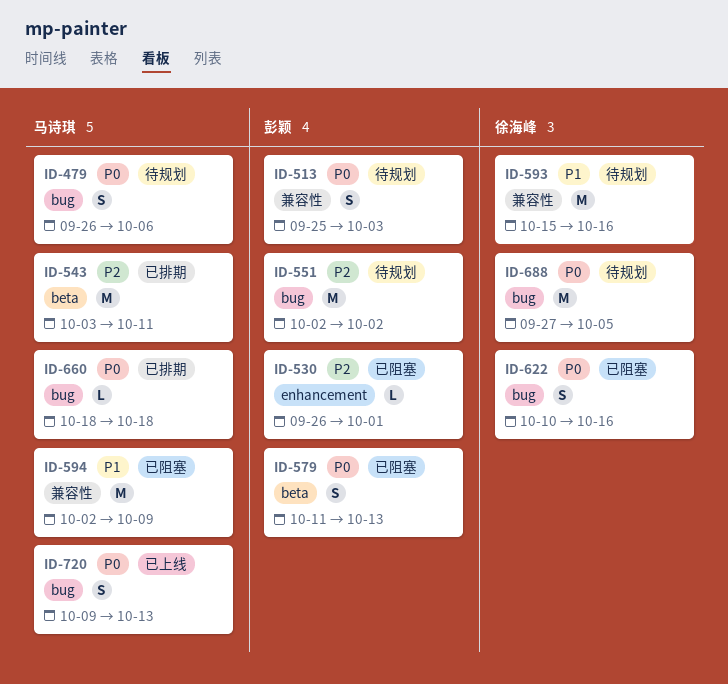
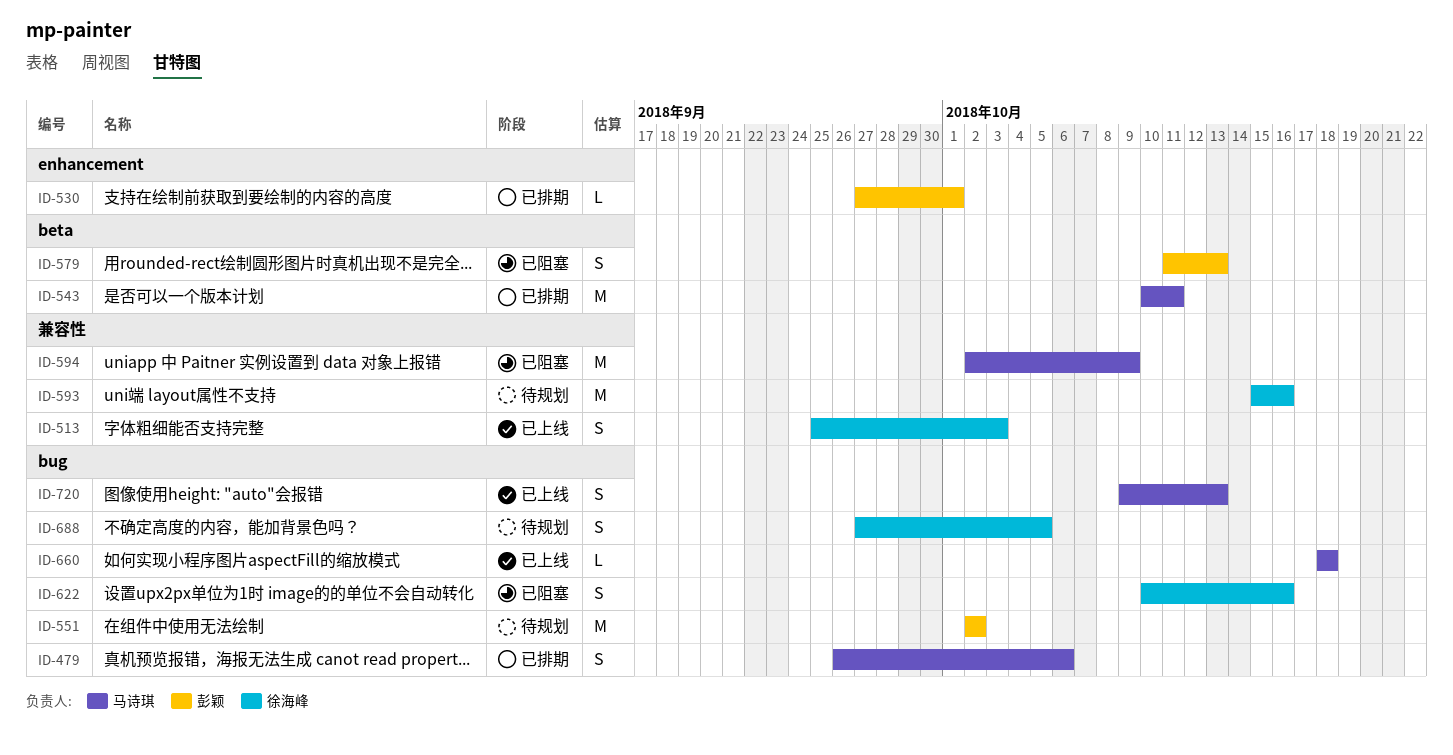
ID-479, status: 待规划 -> 已排期
ID-513, status: 待规划 -> 已上线
ID-513, owner: 彭颖 -> 徐海峰
ID-530, status: 已阻塞 -> 已排期
ID-530, start: Sep 26 -> Sep 27
ID-543, start: Oct 3 -> Oct 10
ID-660, status: 已排期 -> 已上线
ID-688, estimate: M -> S

